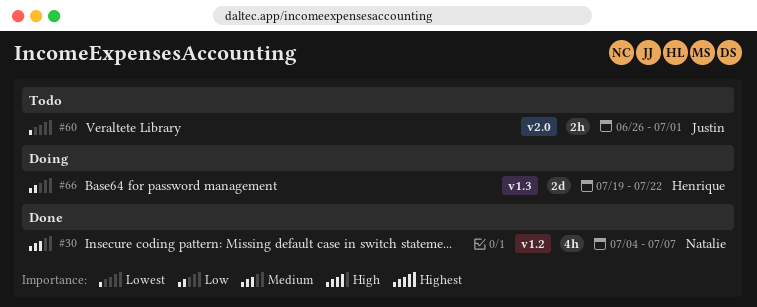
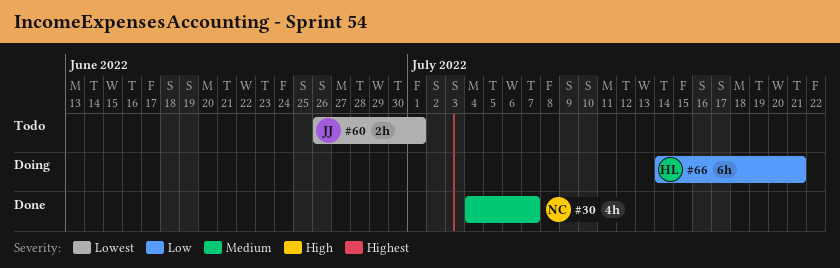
#66, estimate: 2d -> 6h
#66, start: Jul 19 -> Jul 14
#66, due: Jul 22 -> Jul 21

